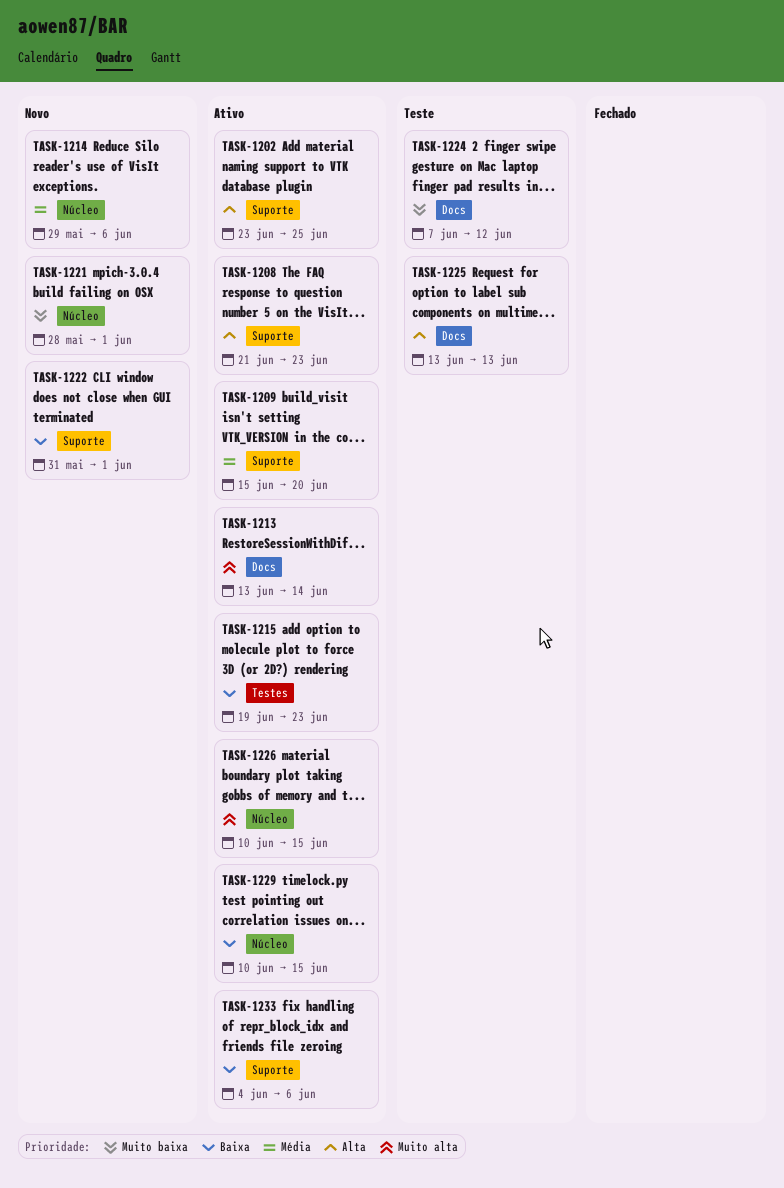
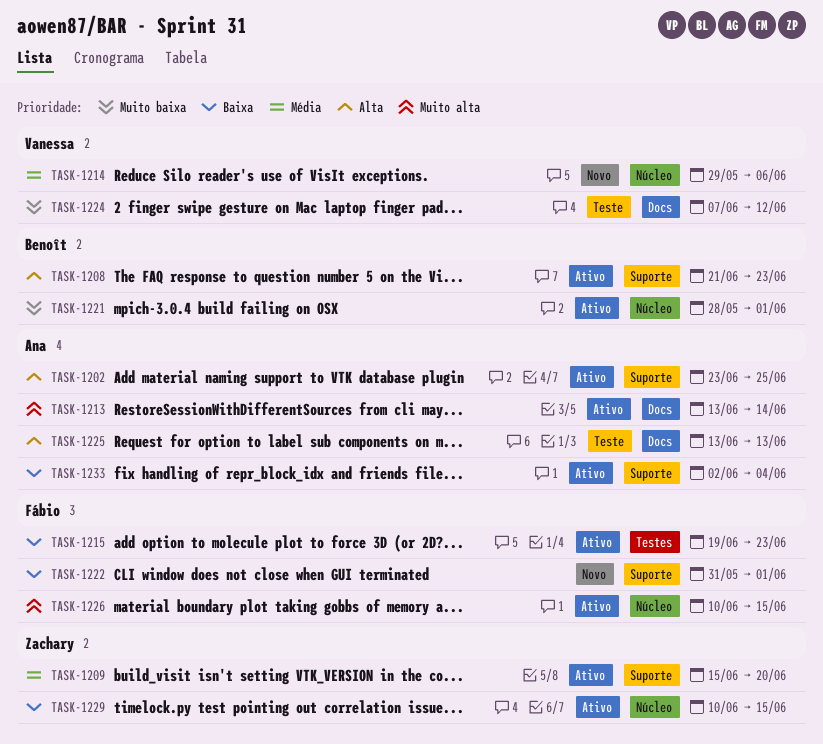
TASK-1221, status: Novo -> Ativo
TASK-1233, start: Jun 4 -> Jun 2
TASK-1233, due: Jun 6 -> Jun 4

